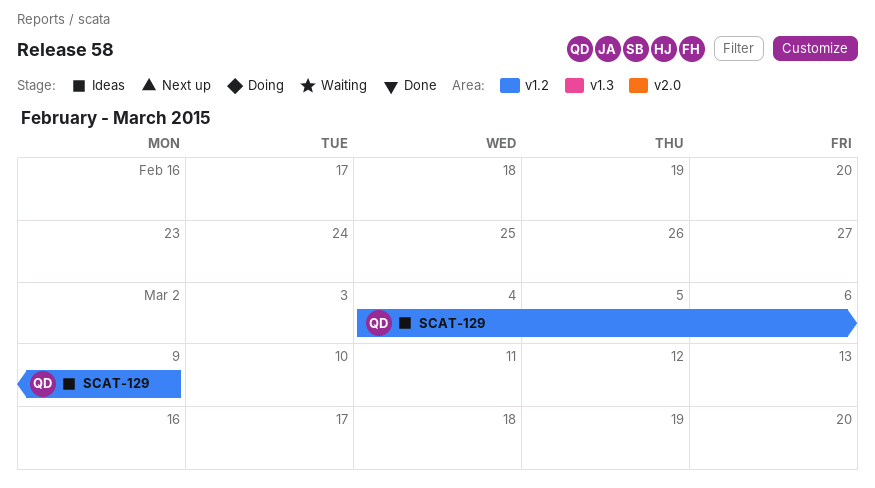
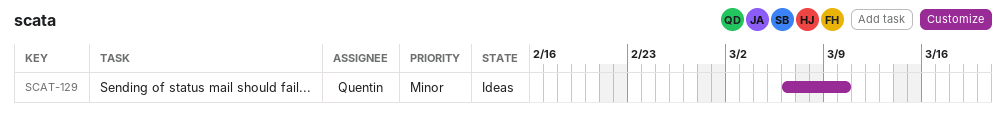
SCAT-129, start: Mar 4 -> Mar 6
SCAT-129, due: Mar 9 -> Mar 10

